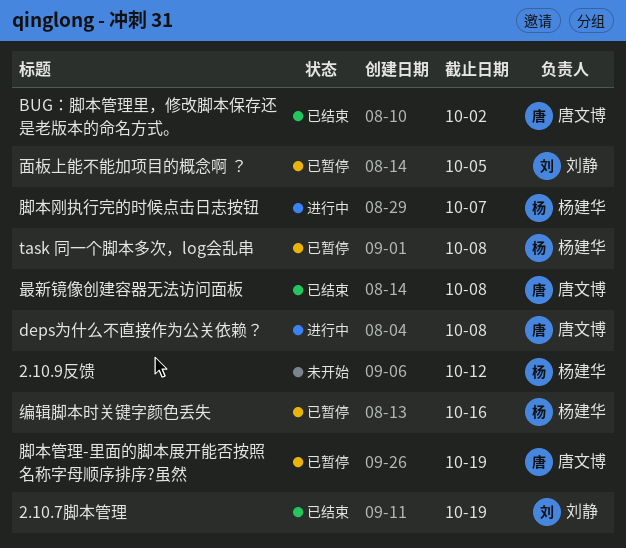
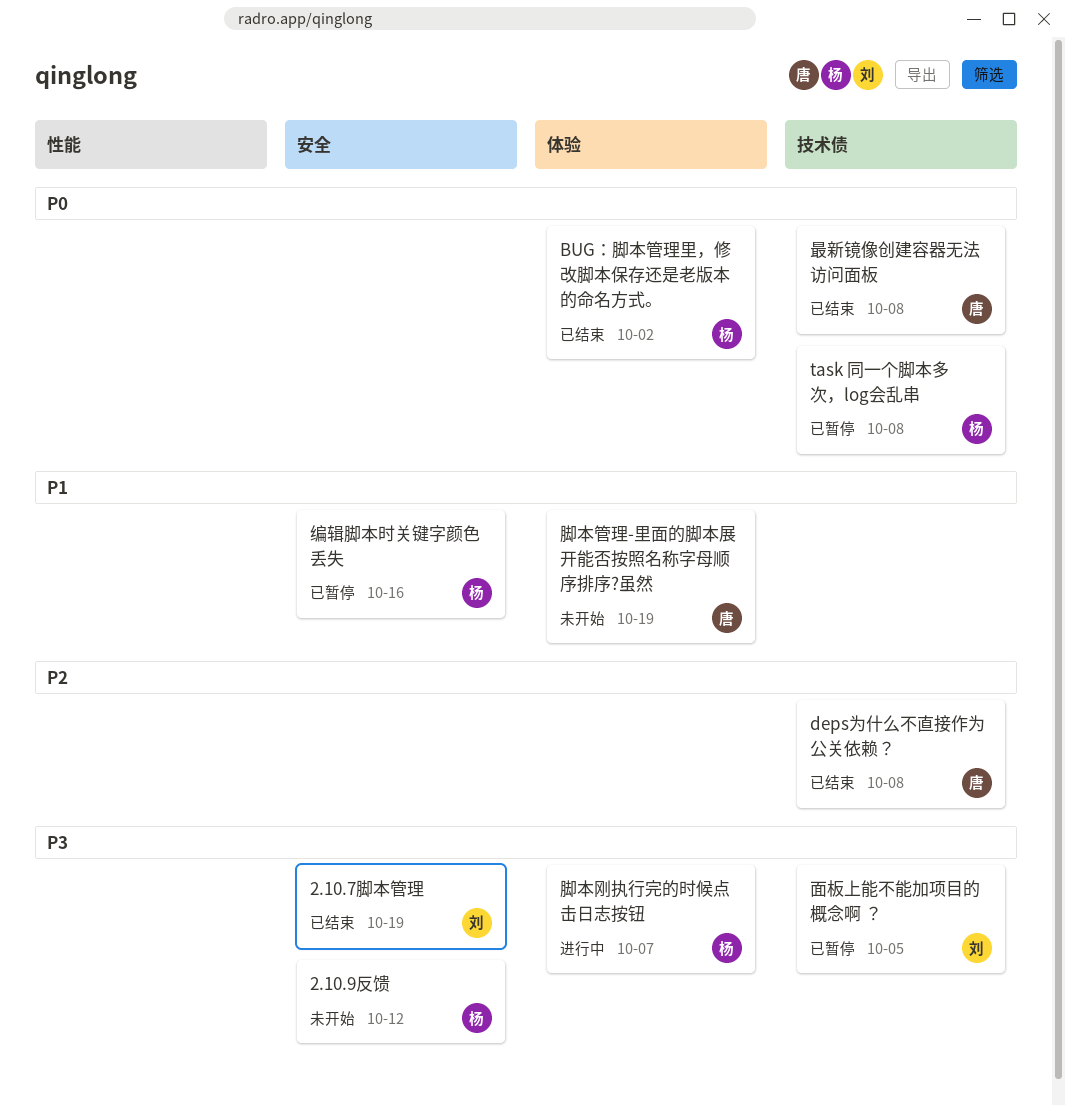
BUG：脚本管理里，修改脚本保存还是老版本的命名方式。, owner: 唐文博 -> 杨建华
deps为什么不直接作为公关依赖？, status: 进行中 -> 已结束
脚本管理-里面的脚本展开能否按照名称字母顺序排序?虽然, status: 已暂停 -> 未开始

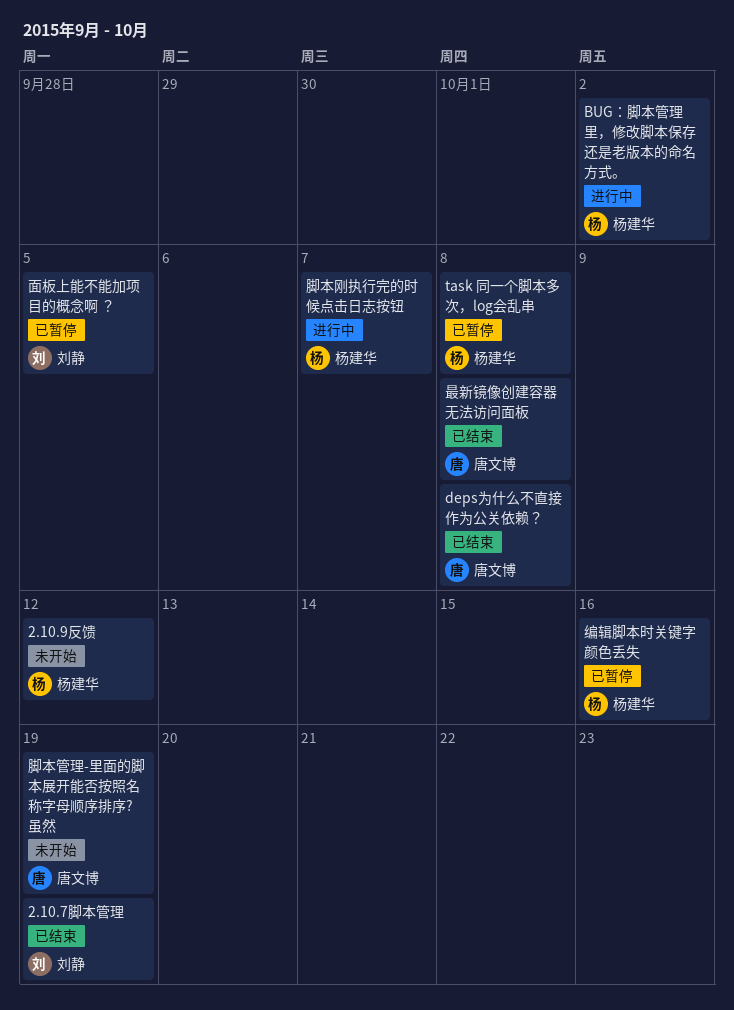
BUG：脚本管理里，修改脚本保存还是老版本的命名方式。, status: 已结束 -> 进行中

